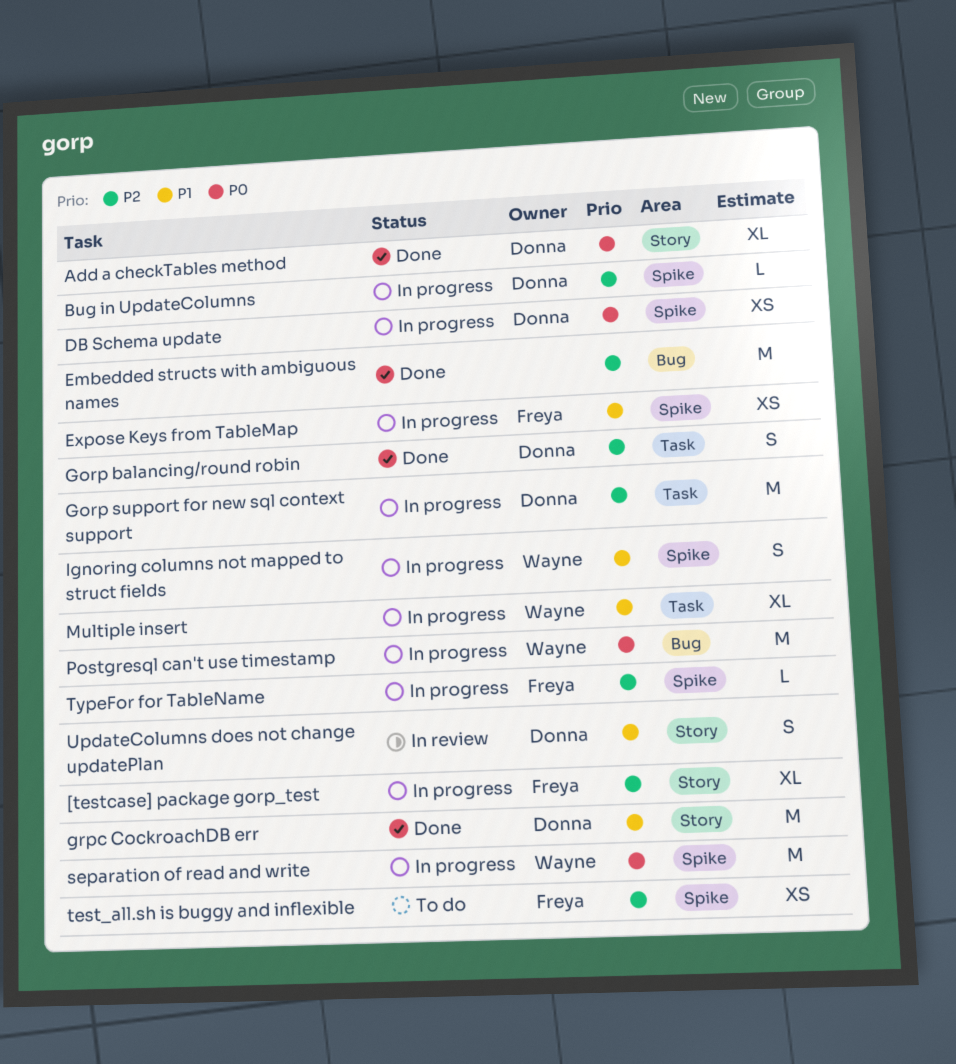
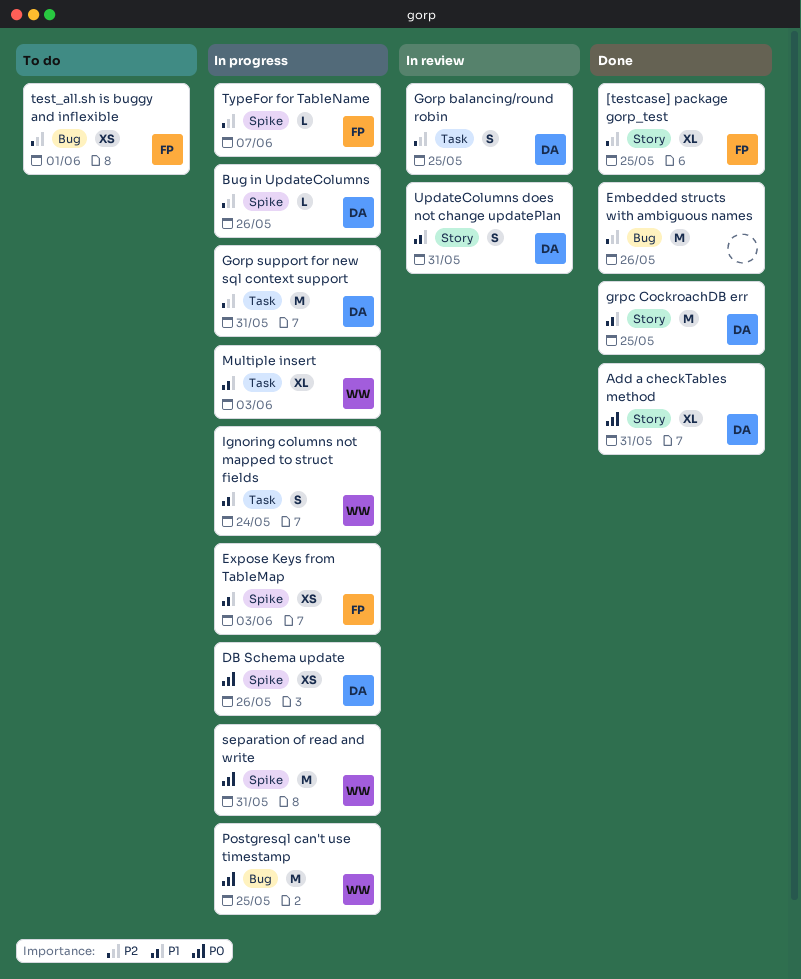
[testcase] package gorp_test, status: In progress -> Done
Gorp balancing/round robin, status: Done -> In review
Ignoring columns not mapped to struct fields, label: Spike -> Task
test_all.sh is buggy and inflexible, label: Spike -> Bug

